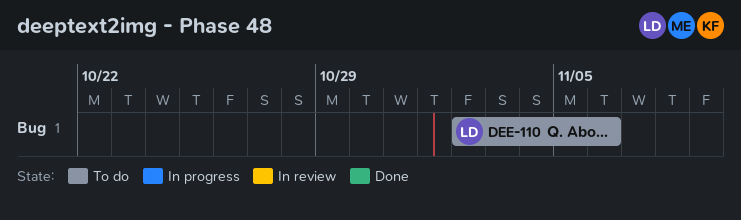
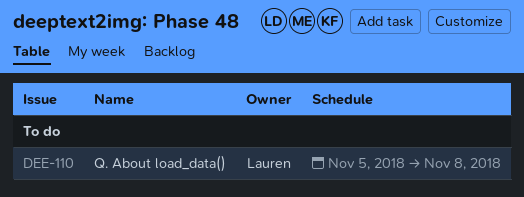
DEE-110, start: Nov 2 -> Nov 5
DEE-110, due: Nov 6 -> Nov 8

